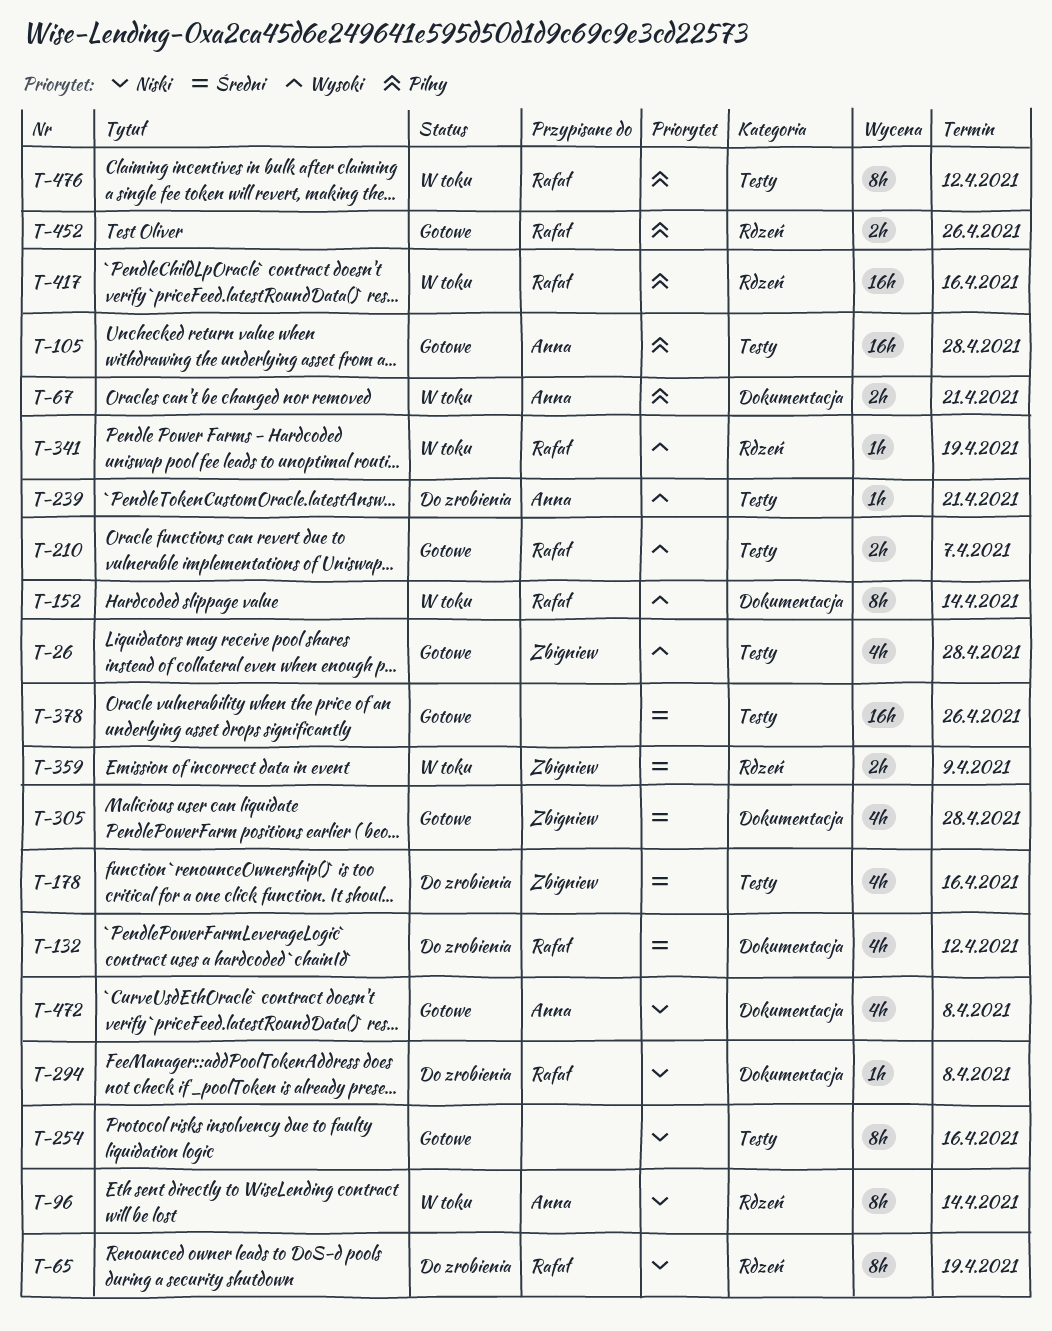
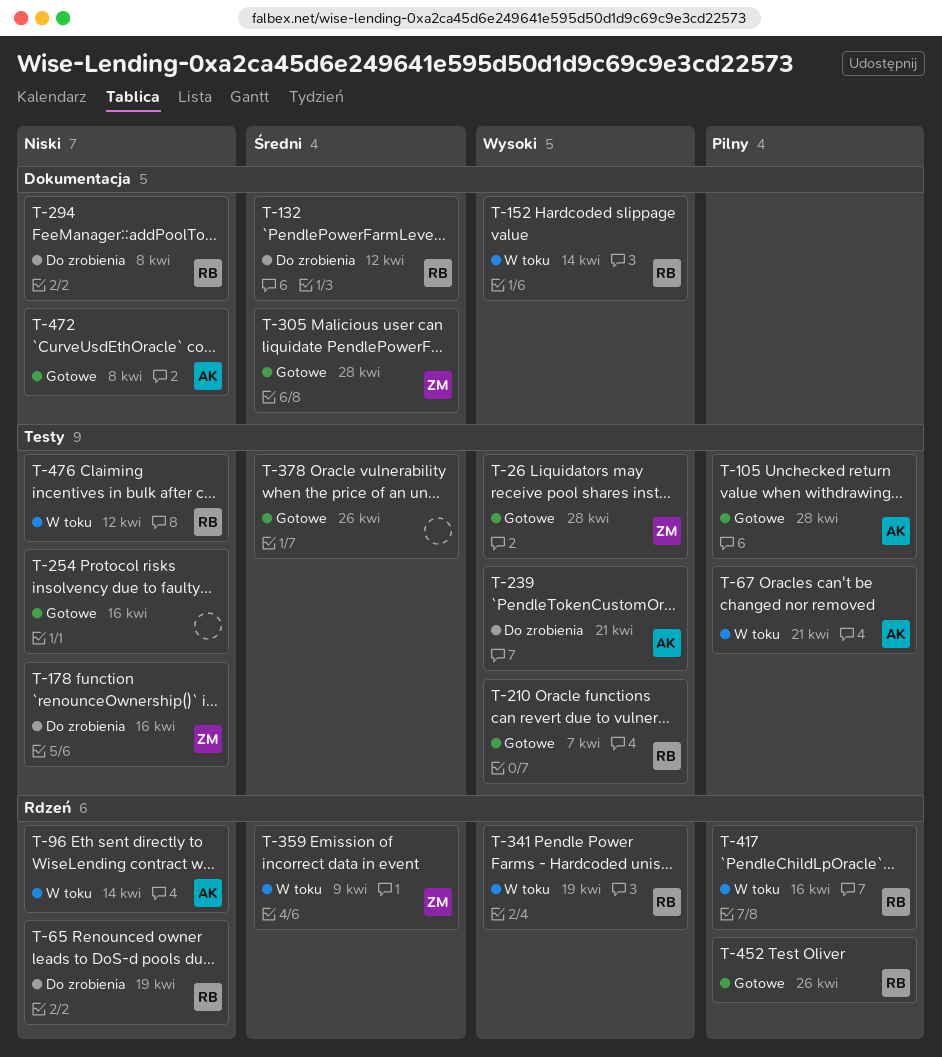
T-67, label: Dokumentacja -> Testy
T-178, priority: Średni -> Niski
T-476, priority: Pilny -> Niski

